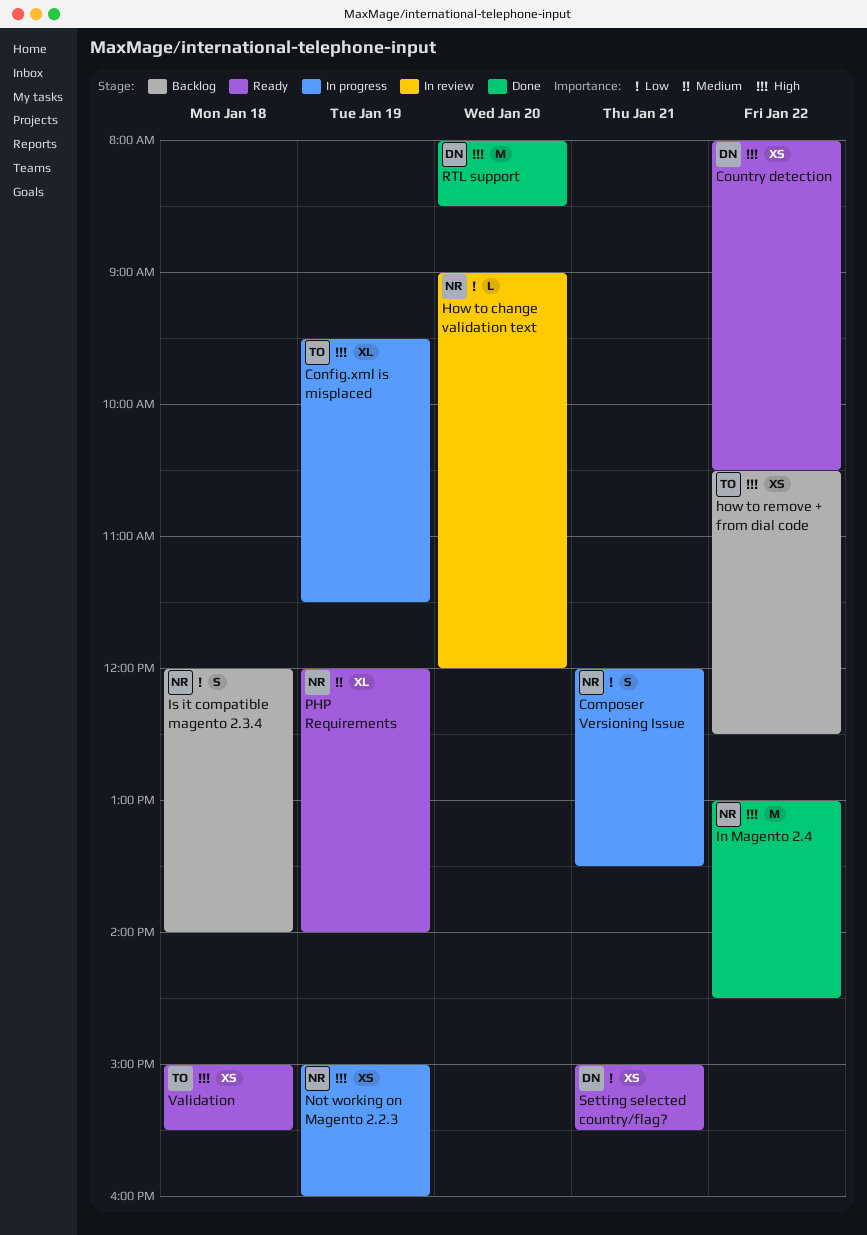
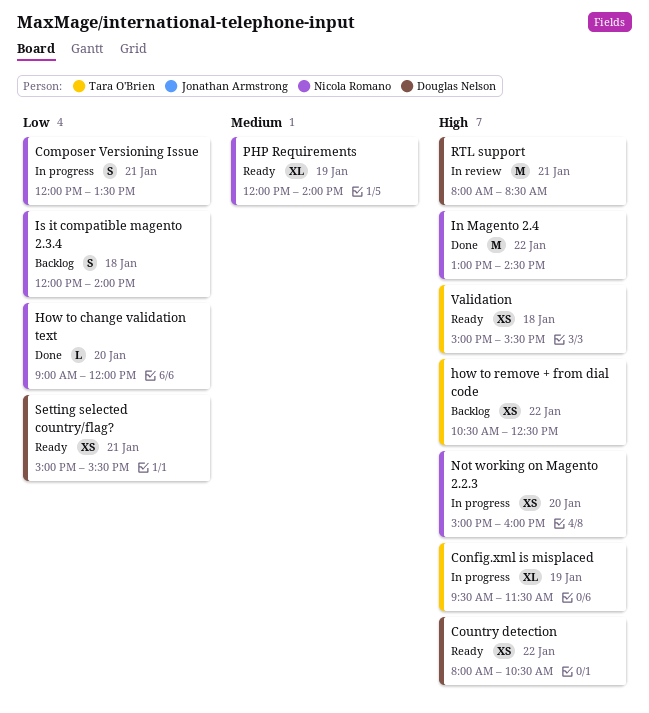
How to change validation text, status: In review -> Done
Not working on Magento 2.2.3, day: Jan 19 -> Jan 20
RTL support, status: Done -> In review
RTL support, day: Jan 20 -> Jan 21

